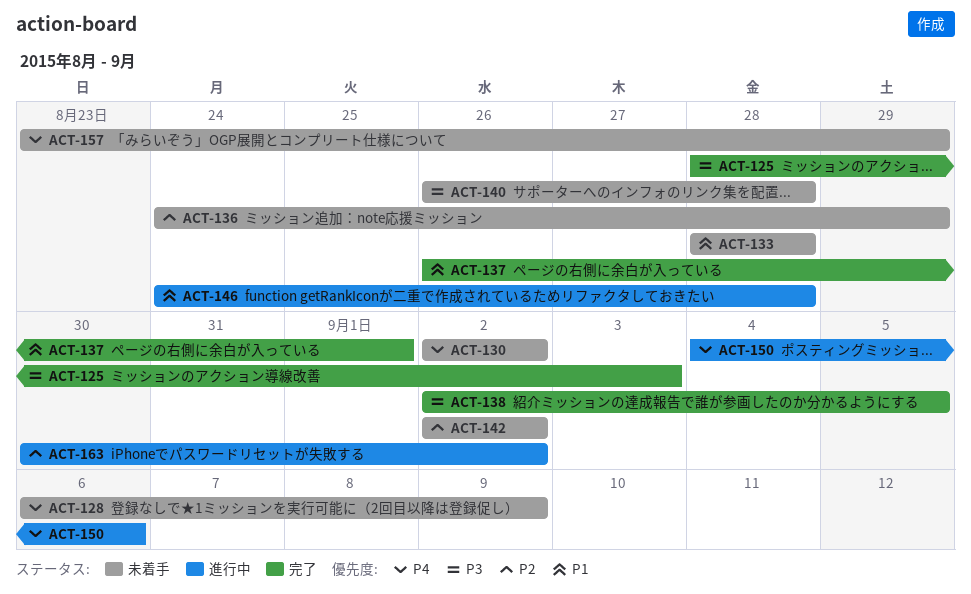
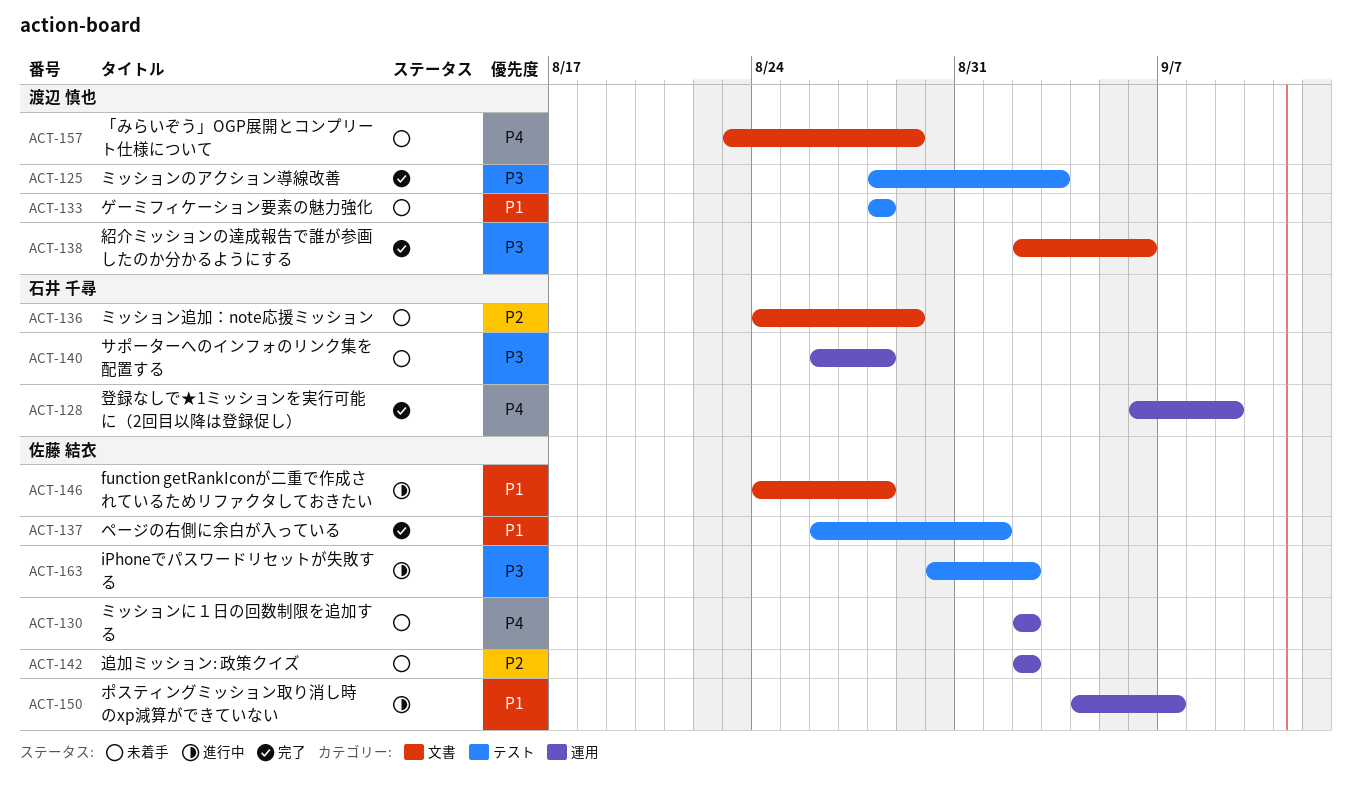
ACT-128, status: 未着手 -> 完了
ACT-138, due: Sep 5 -> Sep 6
ACT-150, priority: P4 -> P1
ACT-150, due: Sep 6 -> Sep 7
ACT-163, priority: P2 -> P3

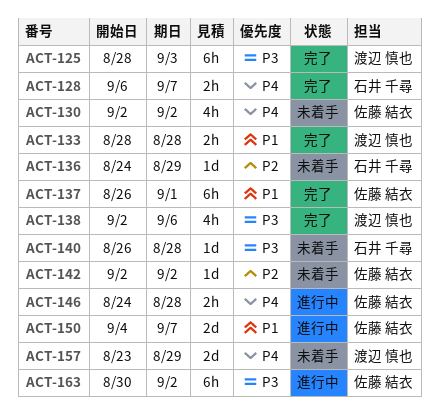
ACT-128, due: Sep 9 -> Sep 7
ACT-133, status: 未着手 -> 完了
ACT-146, priority: P1 -> P4

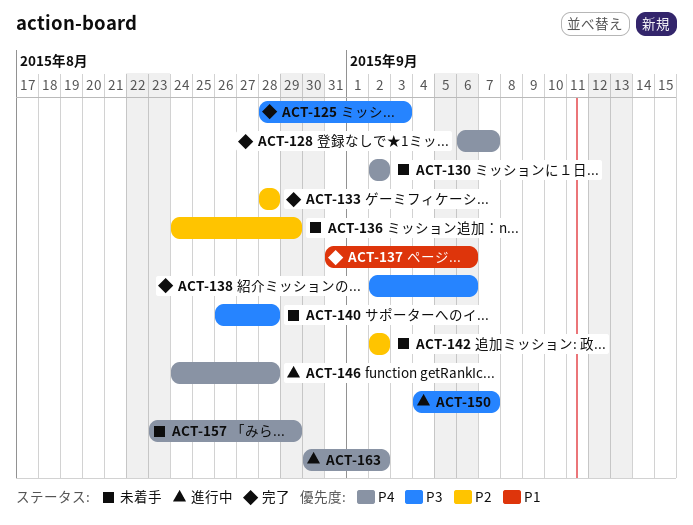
ACT-133, priority: P1 -> P2
ACT-137, start: Aug 26 -> Aug 31
ACT-137, due: Sep 1 -> Sep 6
ACT-150, priority: P1 -> P3
ACT-163, priority: P3 -> P4

